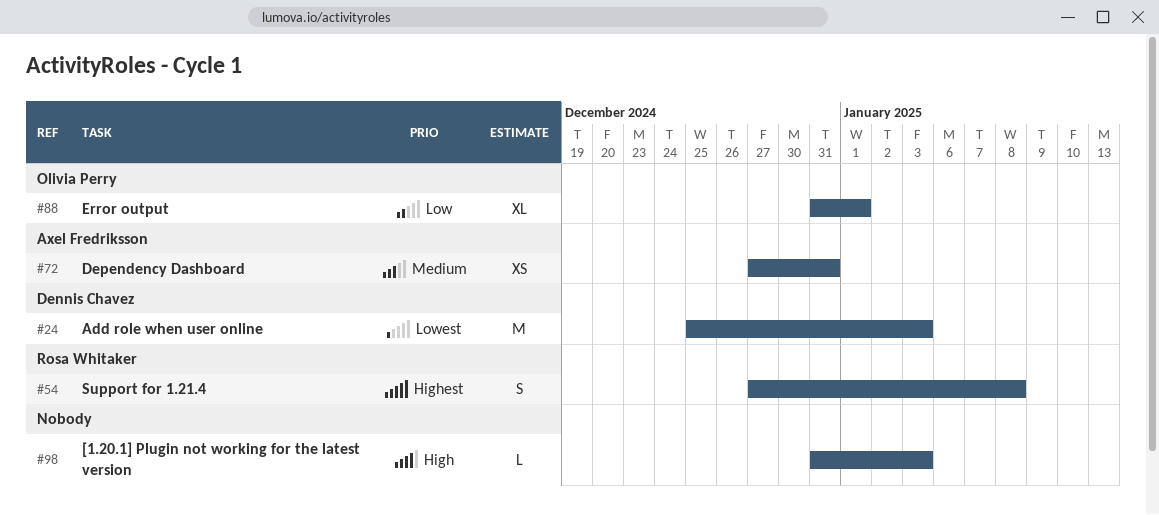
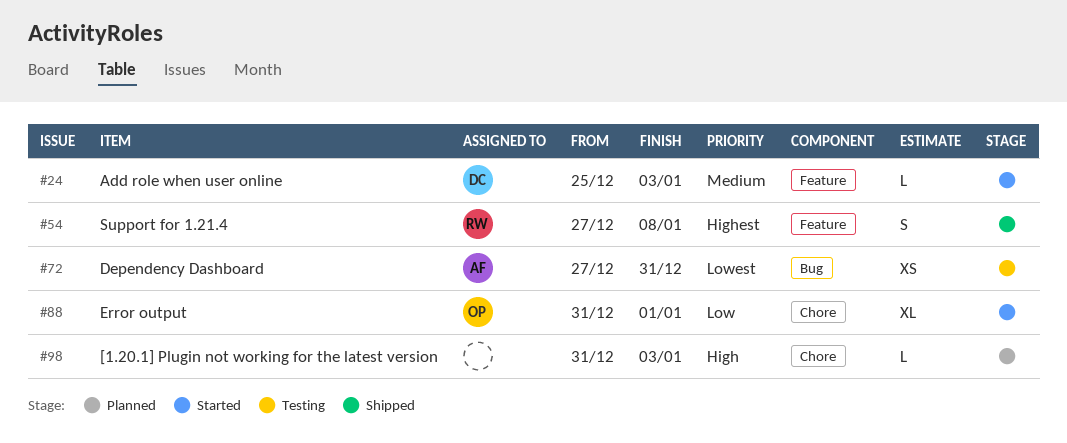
#24, priority: Lowest -> Medium
#24, estimate: M -> L
#72, priority: Medium -> Lowest

